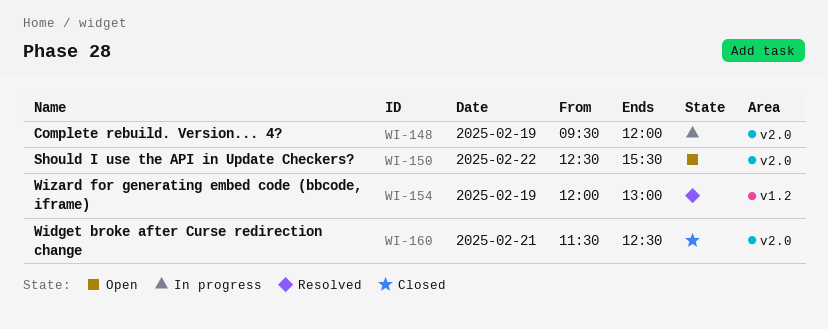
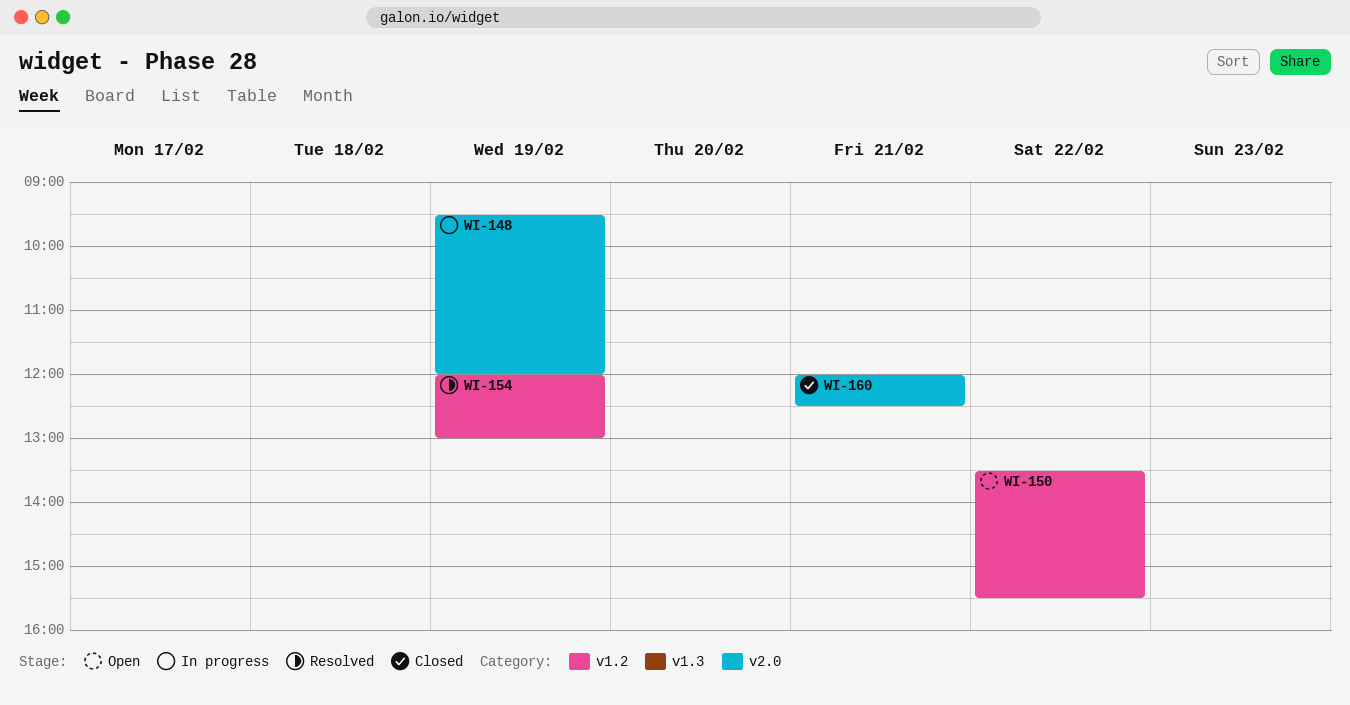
WI-150, label: v2.0 -> v1.2
WI-150, begins: 12:30 -> 13:30
WI-160, begins: 11:30 -> 12:00

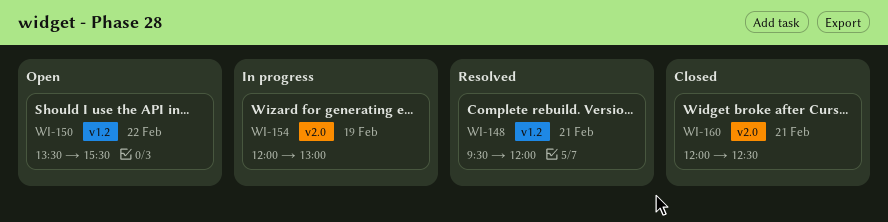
WI-148, status: In progress -> Resolved
WI-148, label: v2.0 -> v1.2
WI-148, day: Feb 19 -> Feb 21
WI-154, status: Resolved -> In progress
WI-154, label: v1.2 -> v2.0

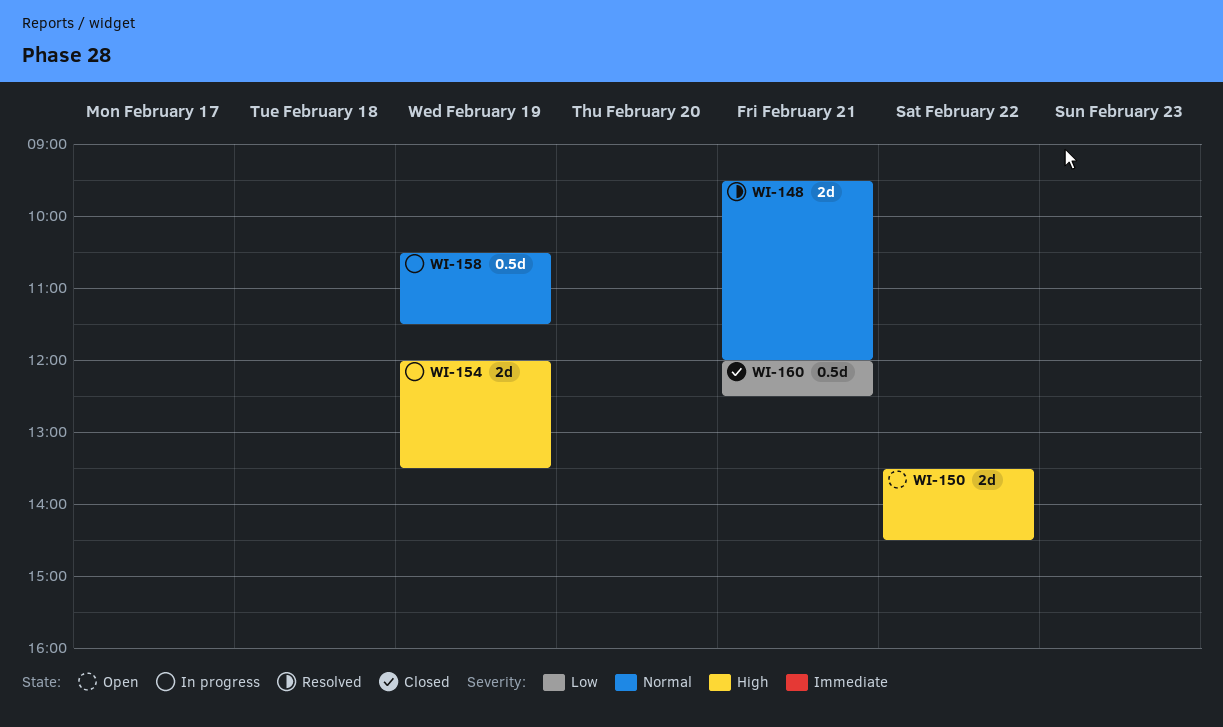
WI-150, ends: 15:30 -> 14:30
WI-154, ends: 13:00 -> 13:30
WI-158: none -> present

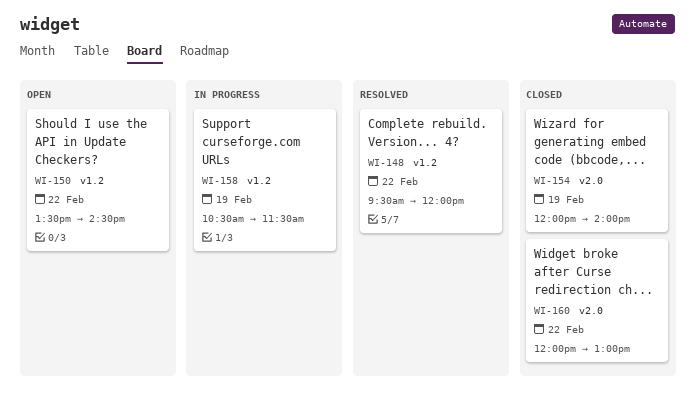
WI-148, day: Feb 21 -> Feb 22
WI-154, status: In progress -> Closed
WI-154, ends: 13:30 -> 14:00
WI-160, day: Feb 21 -> Feb 22
WI-160, ends: 12:30 -> 13:00

